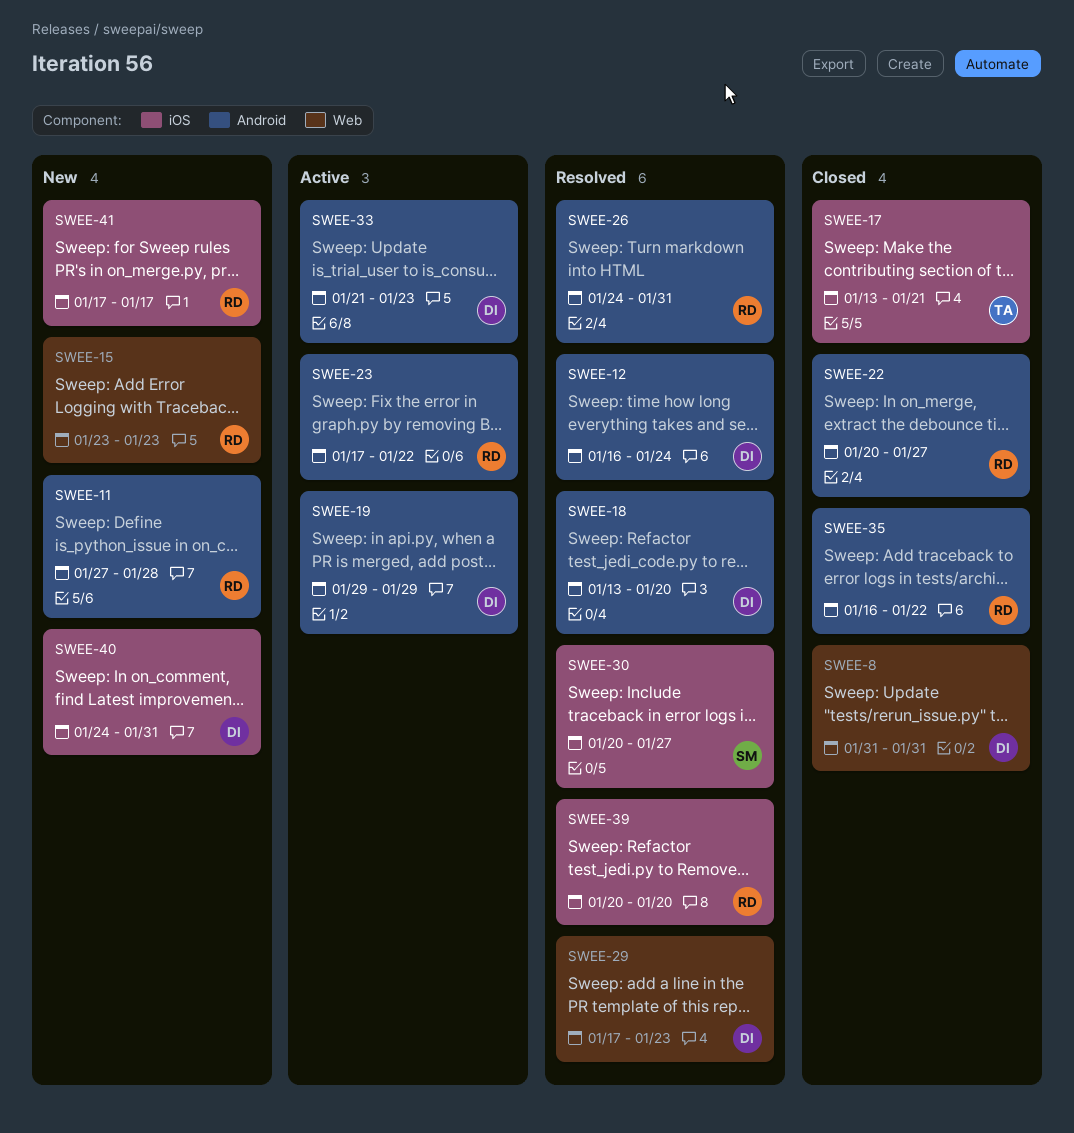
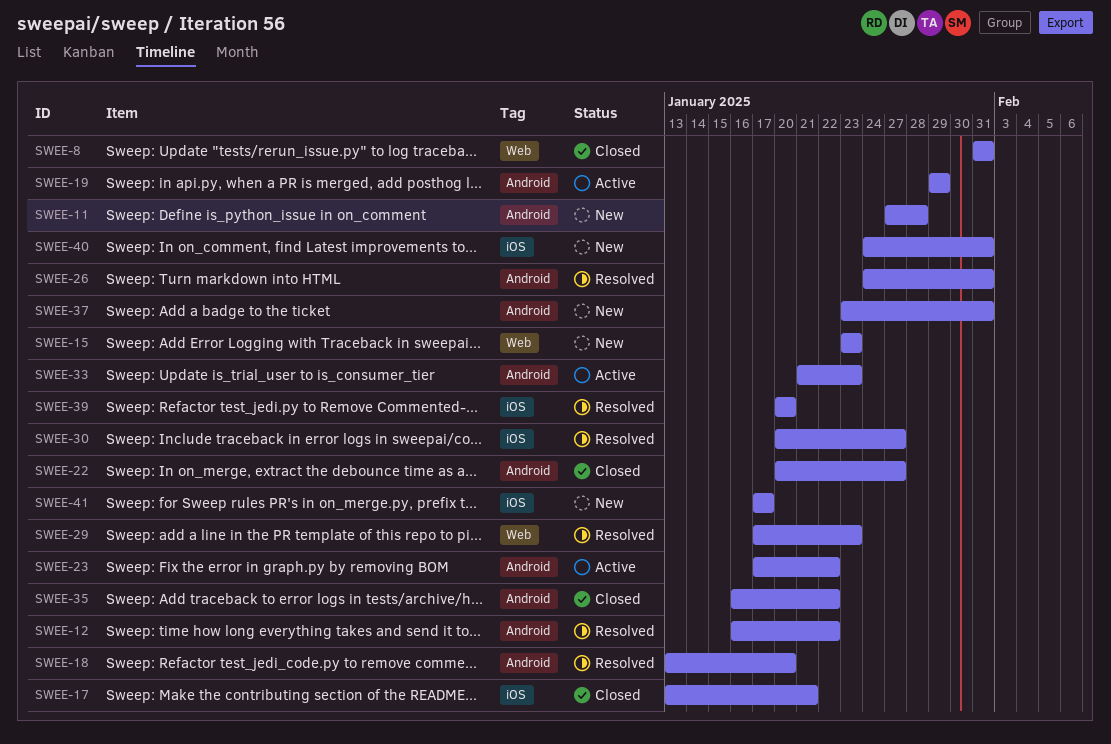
SWEE-12, due: Jan 24 -> Jan 22
SWEE-37: none -> present

